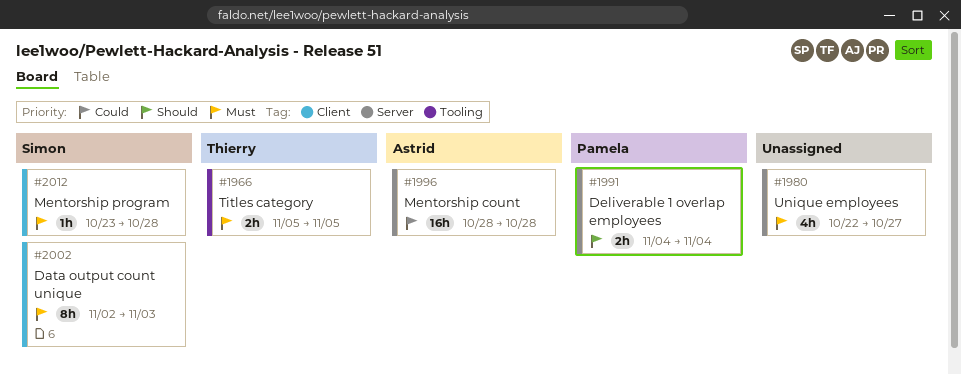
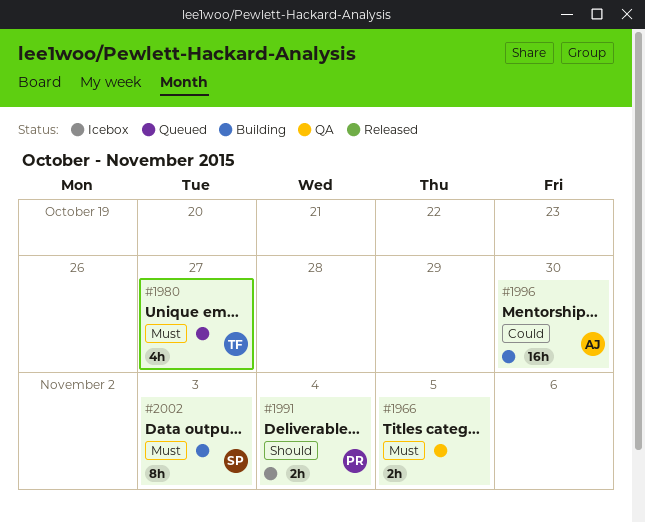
#1966, owner: Thierry -> none
#1980, owner: none -> Thierry
#1996, due: Oct 28 -> Oct 30
#2012: present -> none

